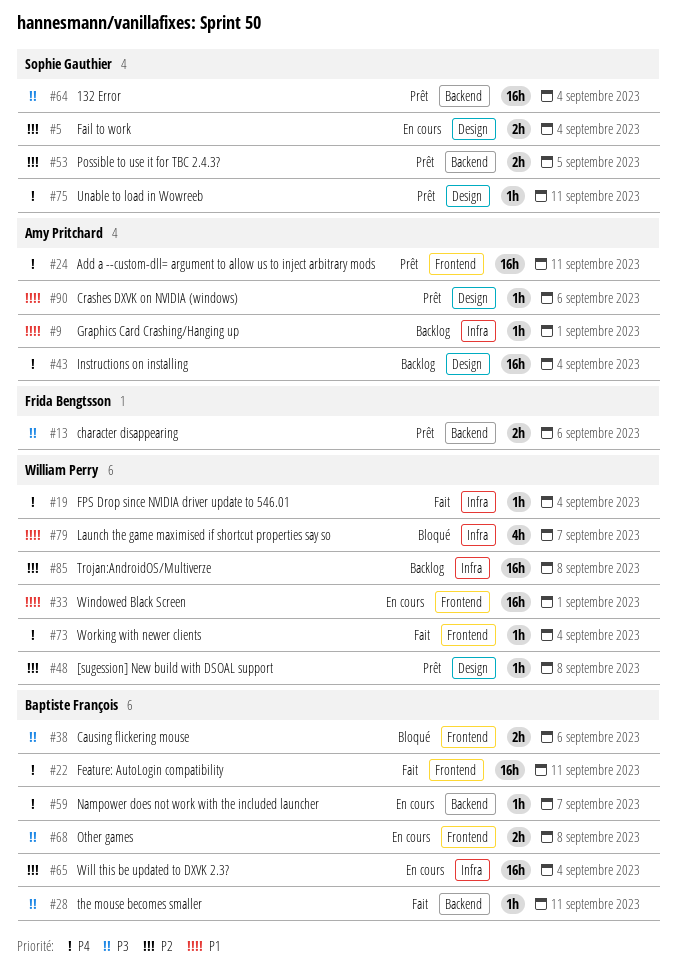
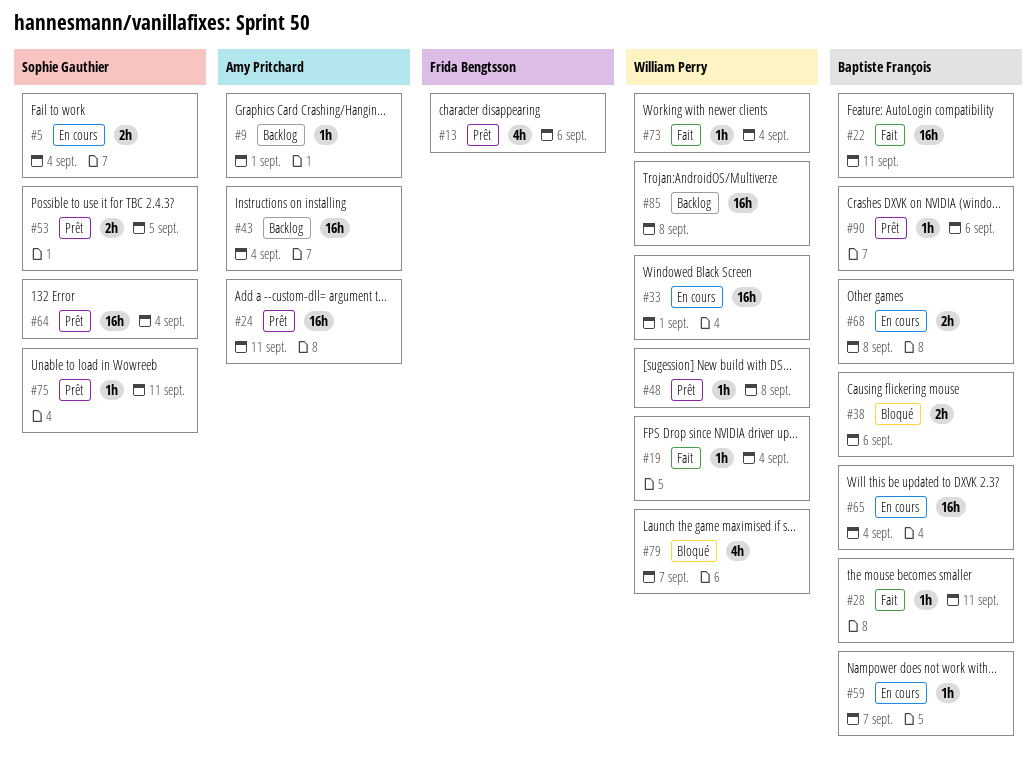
#13, estimate: 2h -> 4h
#90, owner: Amy Pritchard -> Baptiste François

